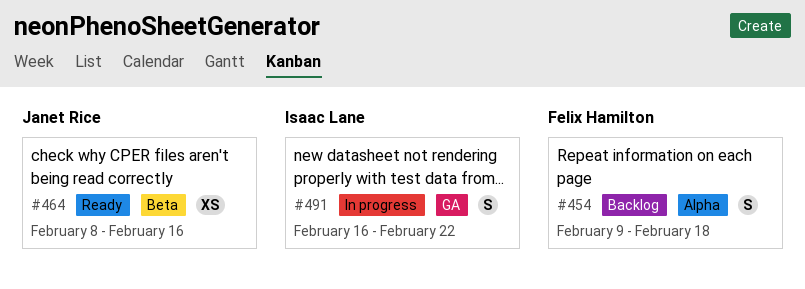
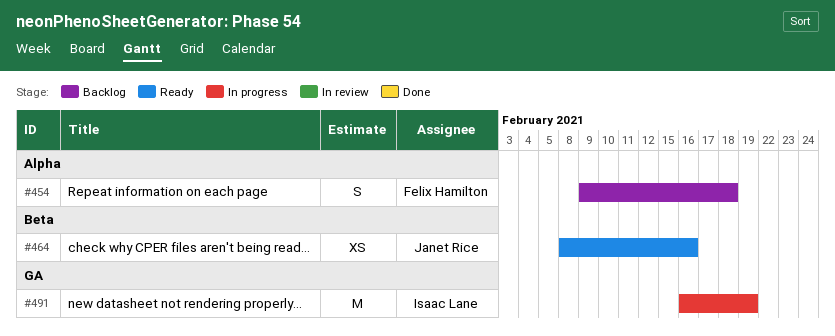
#491, estimate: S -> M
#491, due: Feb 22 -> Feb 19

